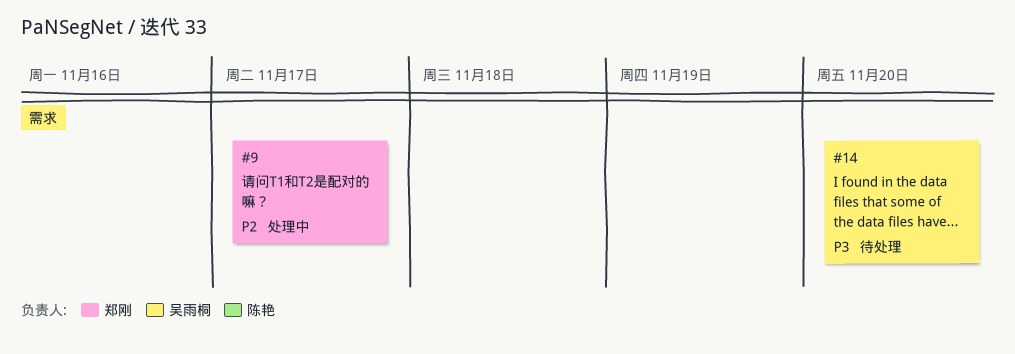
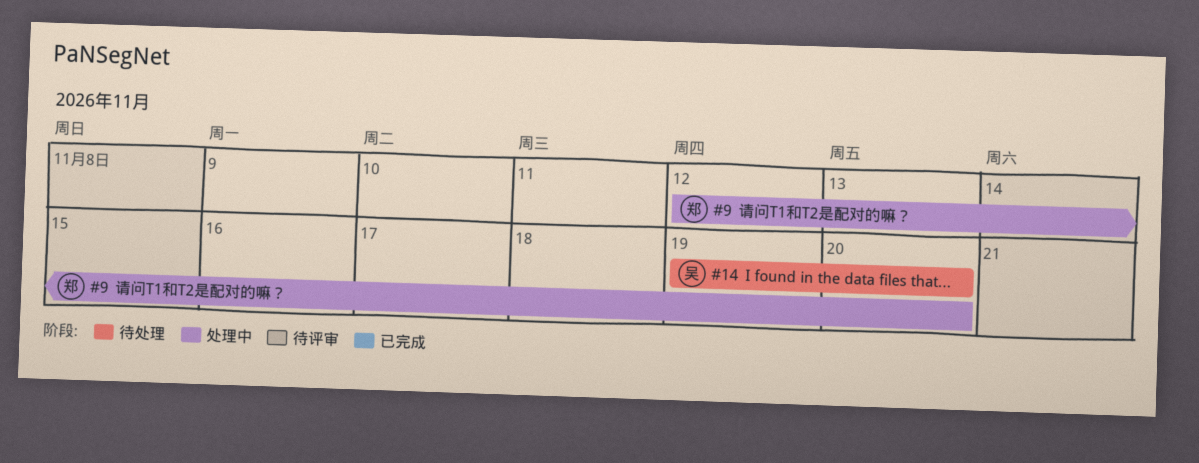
#9, due: Nov 17 -> Nov 20

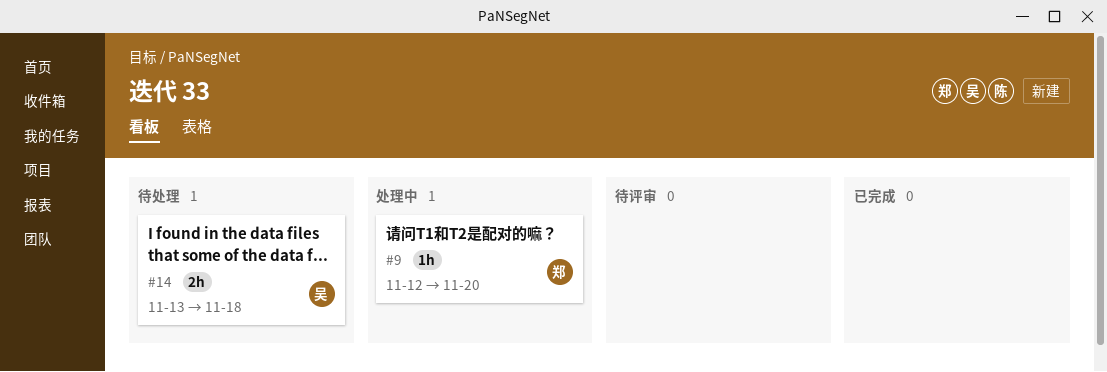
#14, start: Nov 19 -> Nov 13
#14, due: Nov 20 -> Nov 18

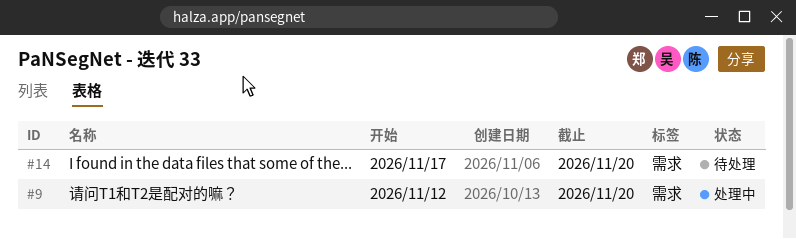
#14, start: Nov 13 -> Nov 17
#14, due: Nov 18 -> Nov 20

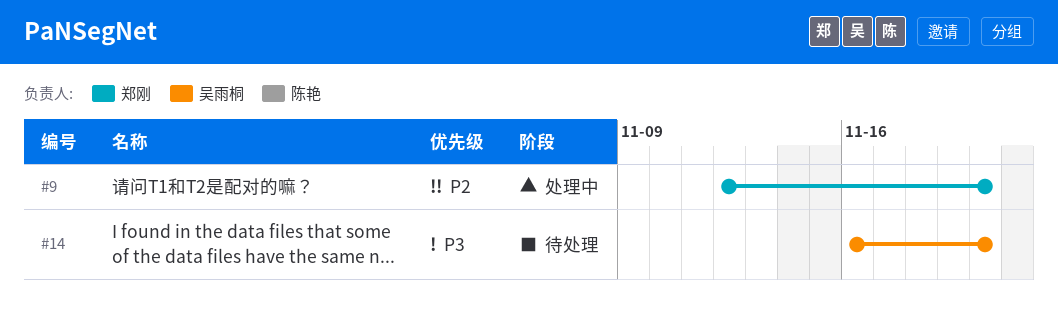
#14, start: Nov 17 -> Nov 16

